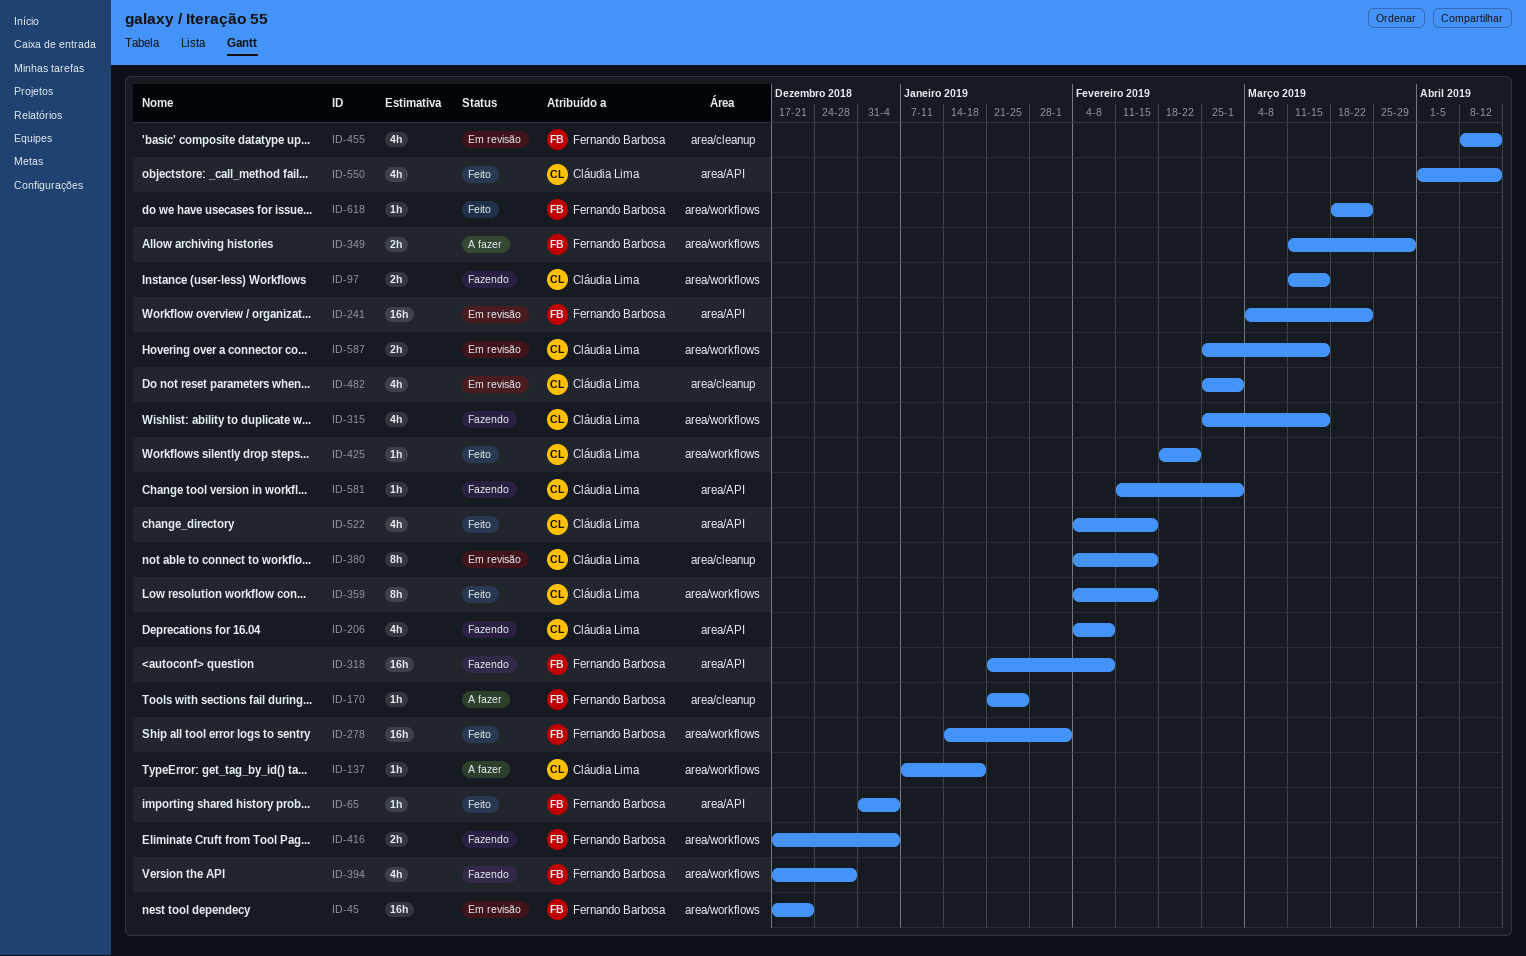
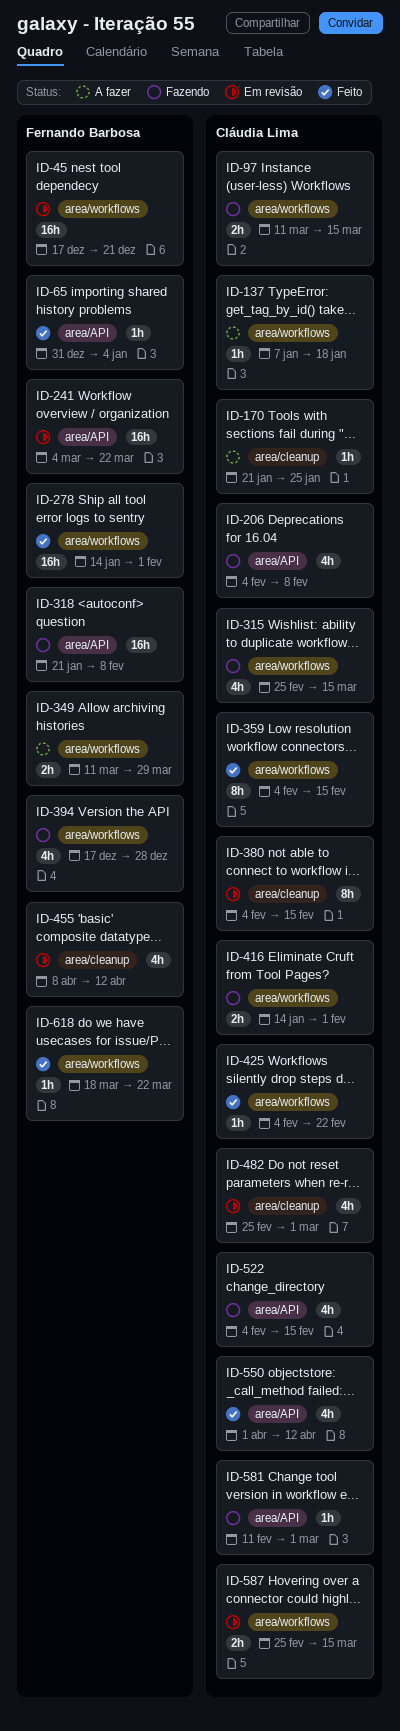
ID-170, owner: Fernando Barbosa -> Cláudia Lima
ID-416, owner: Fernando Barbosa -> Cláudia Lima
ID-416, start: Dec 17 -> Jan 14
ID-416, due: Jan 4 -> Feb 1
ID-425, start: Feb 18 -> Feb 4
ID-522, status: Feito -> Fazendo

